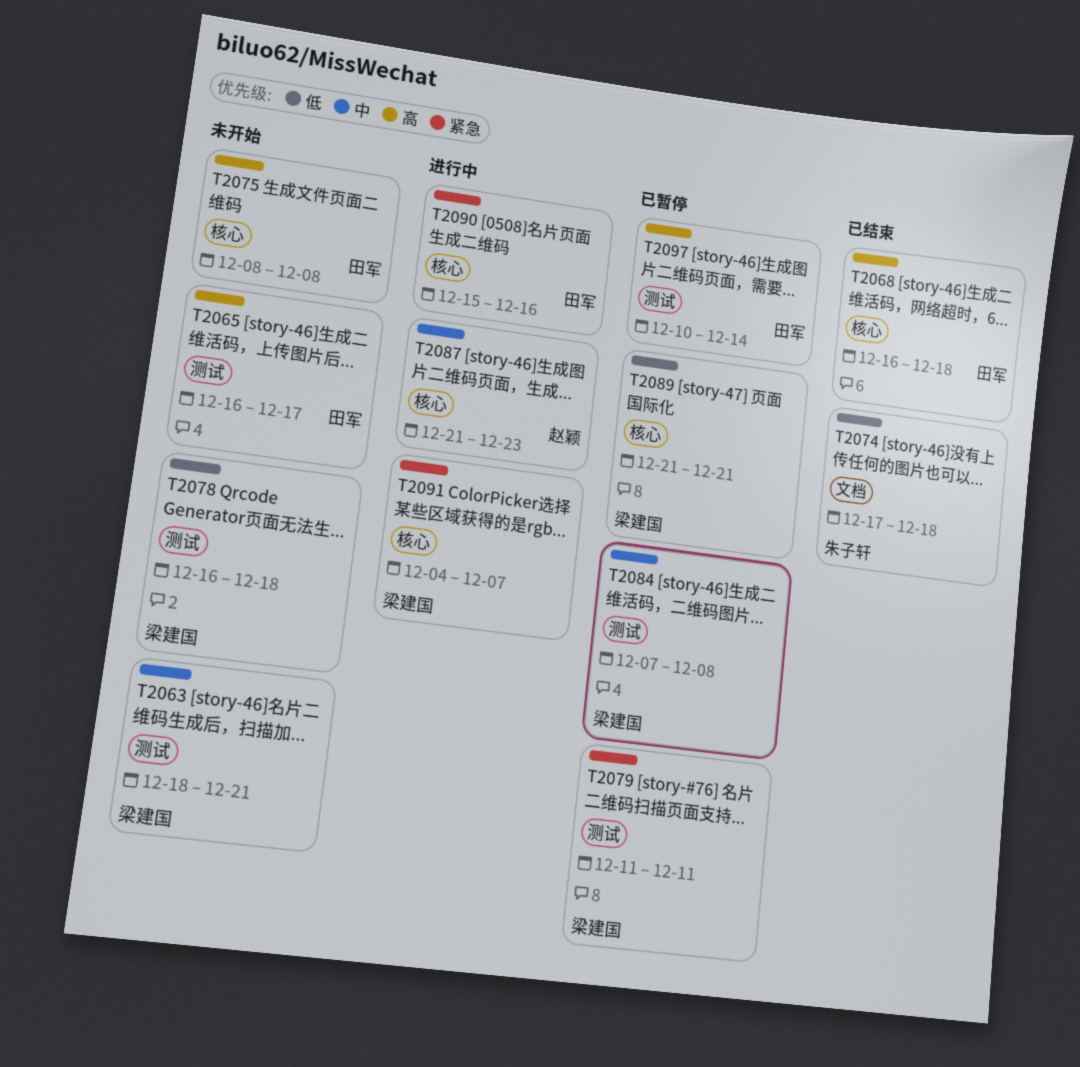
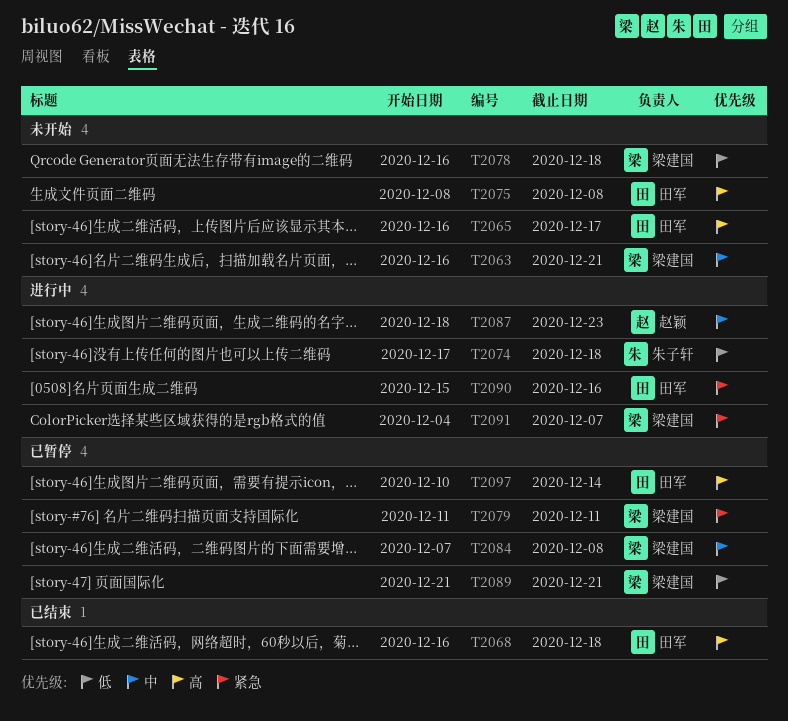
T2063, start: Dec 18 -> Dec 16
T2074, status: 已结束 -> 进行中
T2087, start: Dec 21 -> Dec 18

